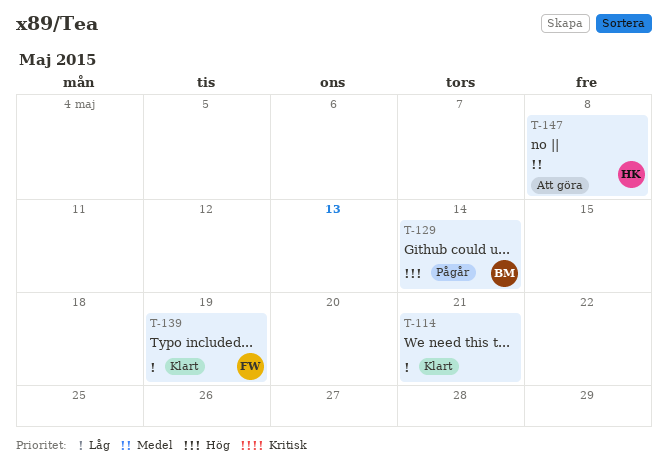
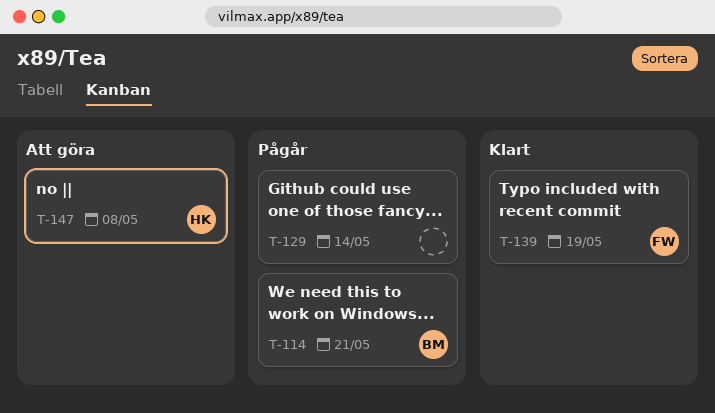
T-114, status: Klart -> Pågår
T-114, owner: none -> BM
T-129, owner: BM -> none

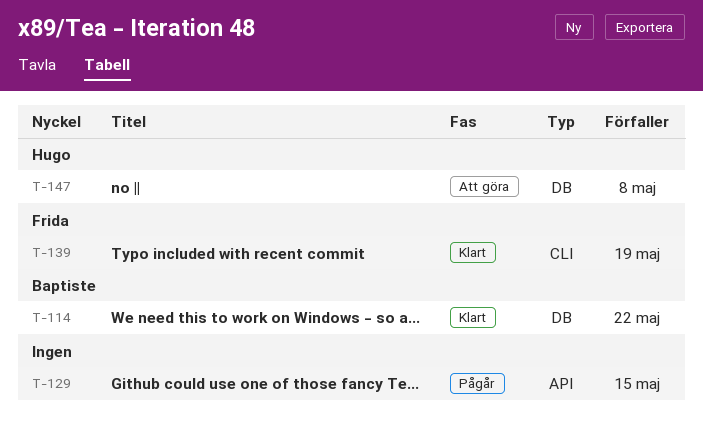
T-114, status: Pågår -> Klart
T-114, due: May 21 -> May 22
T-129, due: May 14 -> May 15

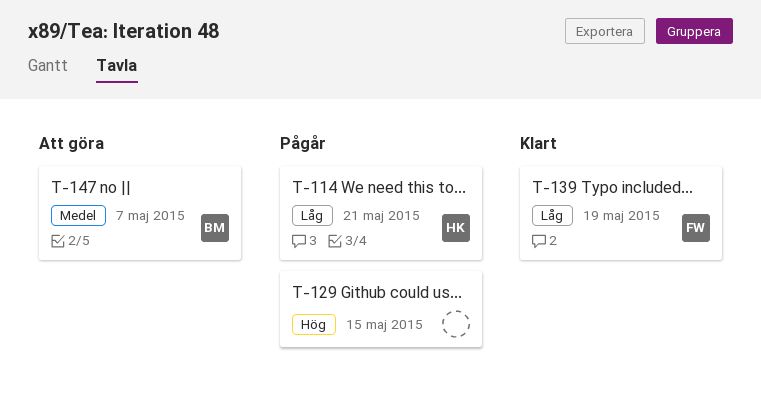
T-114, status: Klart -> Pågår
T-114, owner: Baptiste -> Hugo
T-114, due: May 22 -> May 21
T-147, owner: Hugo -> Baptiste
T-147, due: May 8 -> May 7

